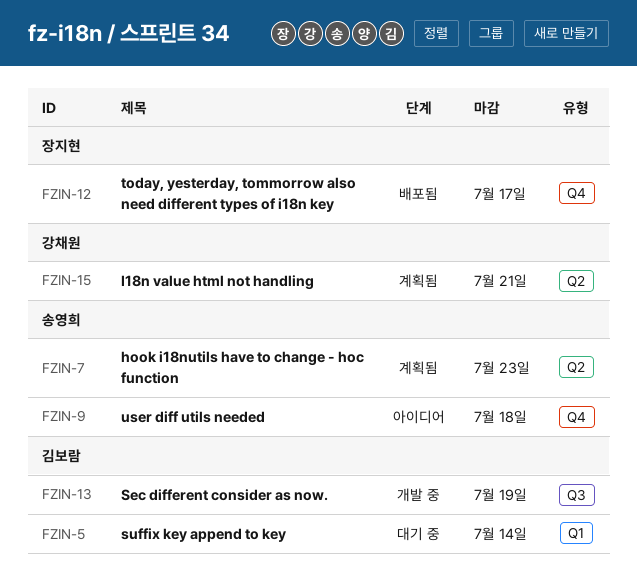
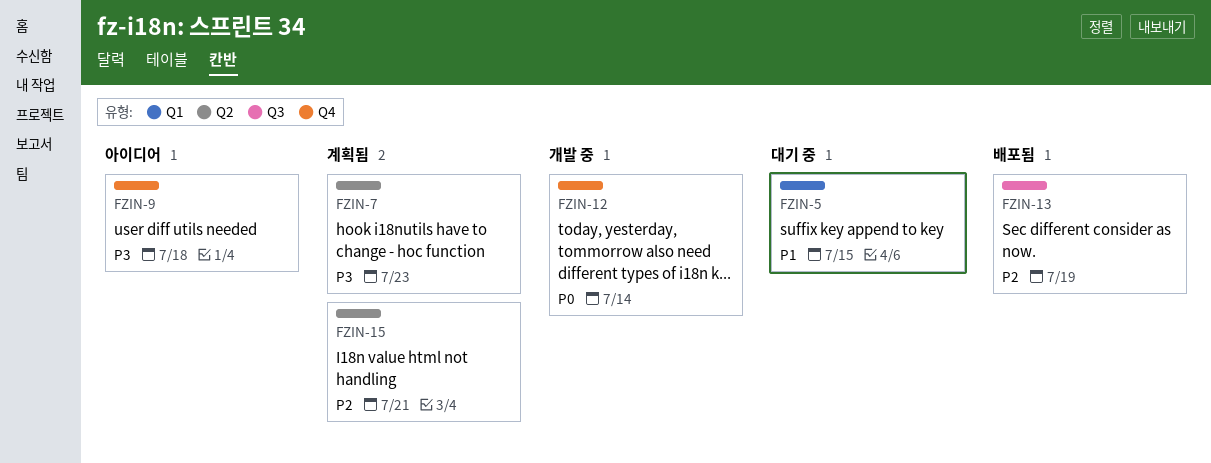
FZIN-5, due: Jul 14 -> Jul 15
FZIN-12, status: 배포됨 -> 개발 중
FZIN-12, due: Jul 17 -> Jul 14
FZIN-13, status: 개발 중 -> 배포됨

